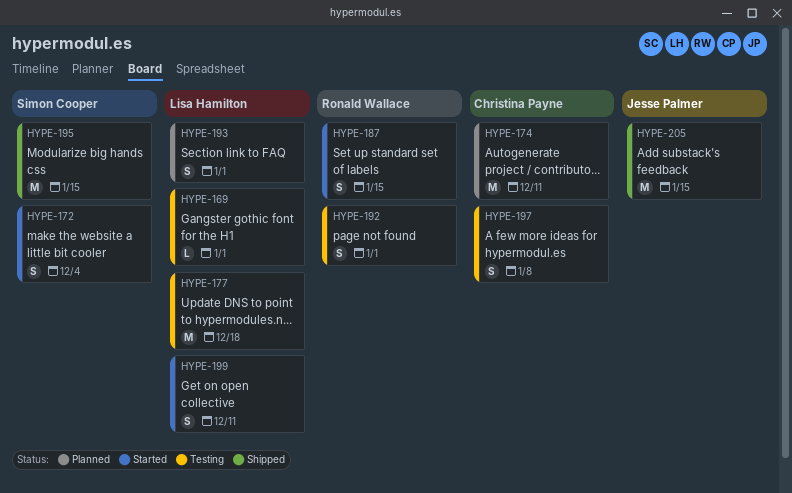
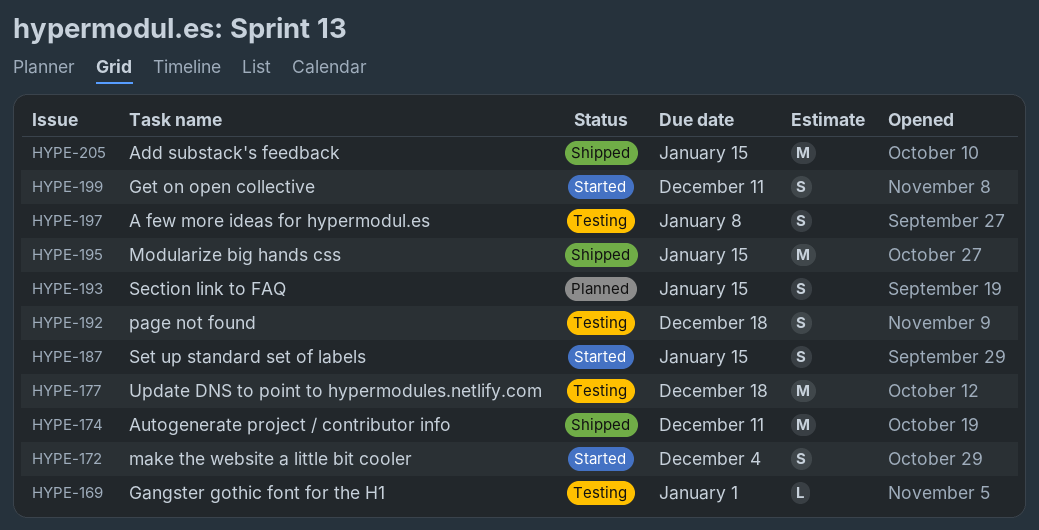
HYPE-174, status: Planned -> Shipped
HYPE-192, due: Jan 1 -> Dec 18
HYPE-193, due: Jan 1 -> Jan 15

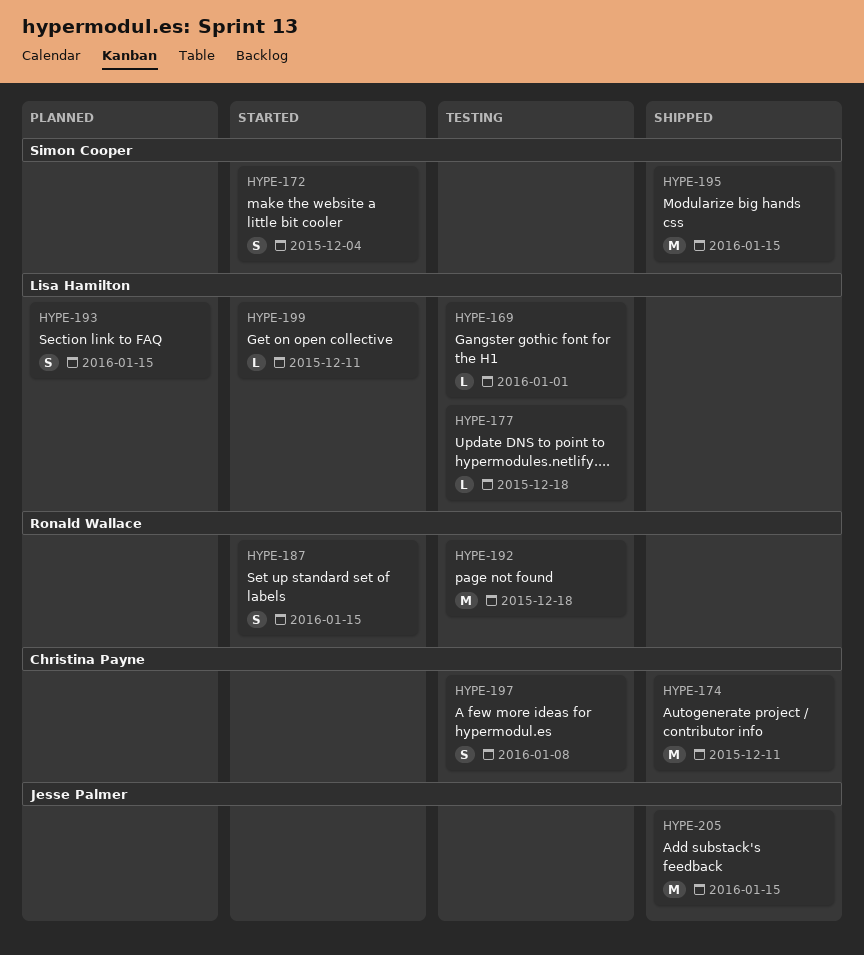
HYPE-177, estimate: M -> L
HYPE-192, estimate: S -> M
HYPE-199, estimate: S -> L

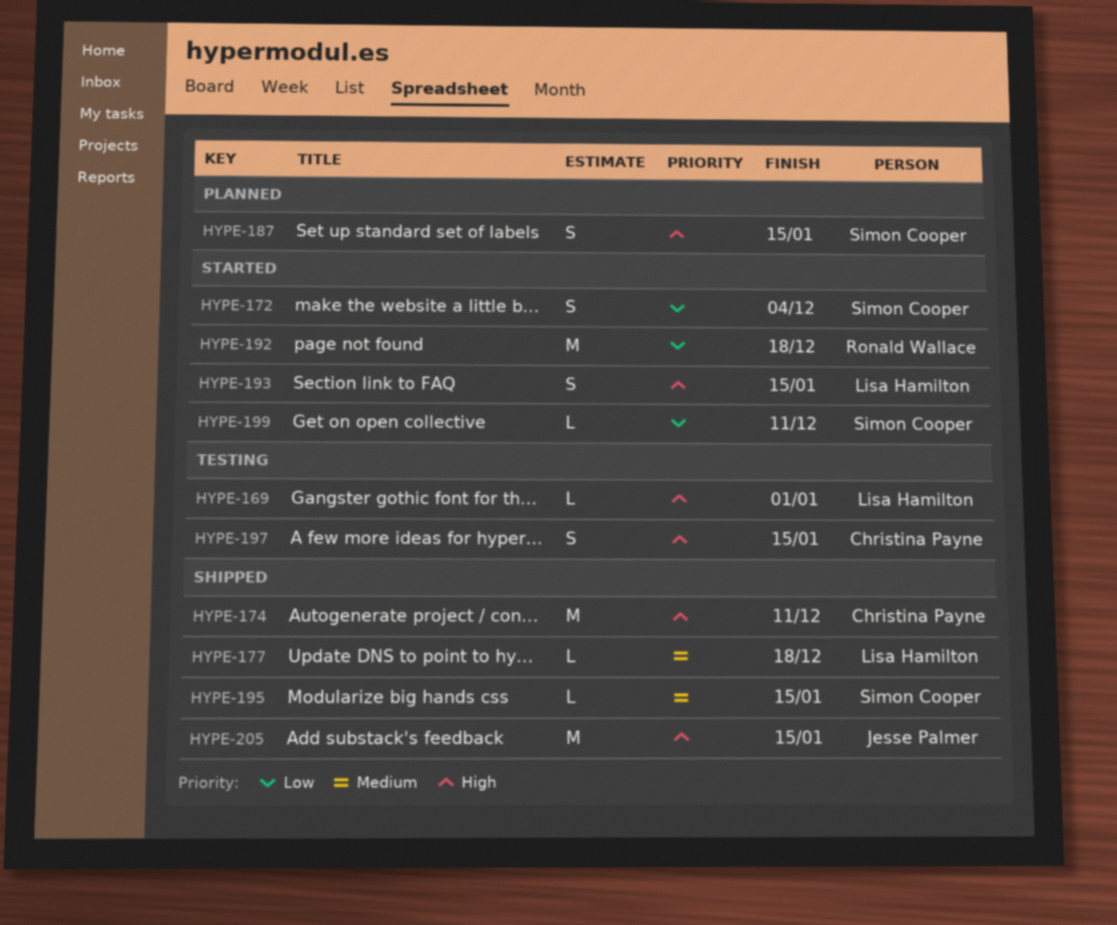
HYPE-177, status: Testing -> Shipped
HYPE-187, status: Started -> Planned
HYPE-187, owner: Ronald Wallace -> Simon Cooper
HYPE-192, status: Testing -> Started
HYPE-193, status: Planned -> Started
HYPE-195, estimate: M -> L
HYPE-197, due: Jan 8 -> Jan 15
HYPE-199, owner: Lisa Hamilton -> Simon Cooper

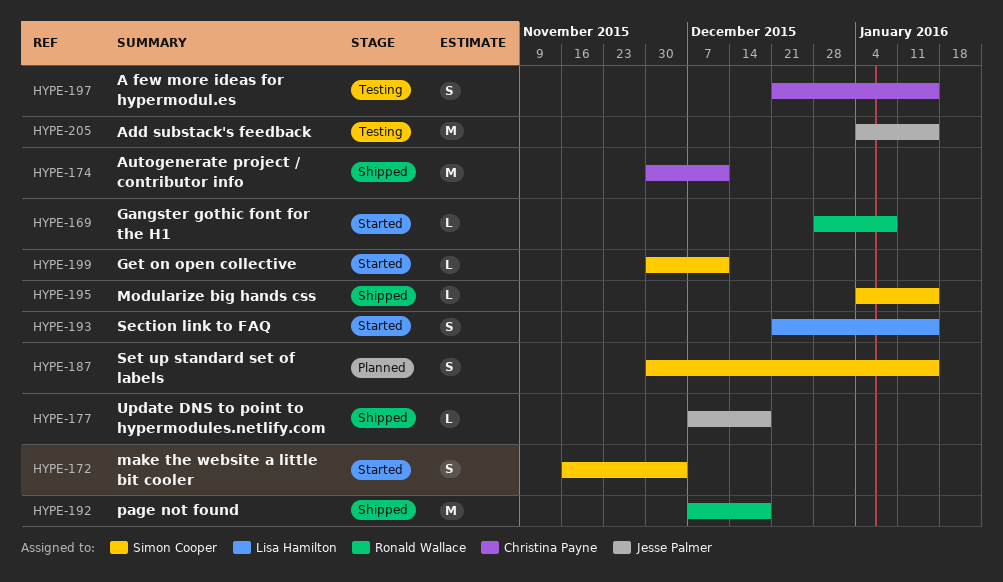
HYPE-169, status: Testing -> Started
HYPE-169, owner: Lisa Hamilton -> Ronald Wallace
HYPE-169, due: Jan 1 -> Jan 8
HYPE-177, owner: Lisa Hamilton -> Jesse Palmer
HYPE-192, status: Started -> Shipped
HYPE-205, status: Shipped -> Testing

